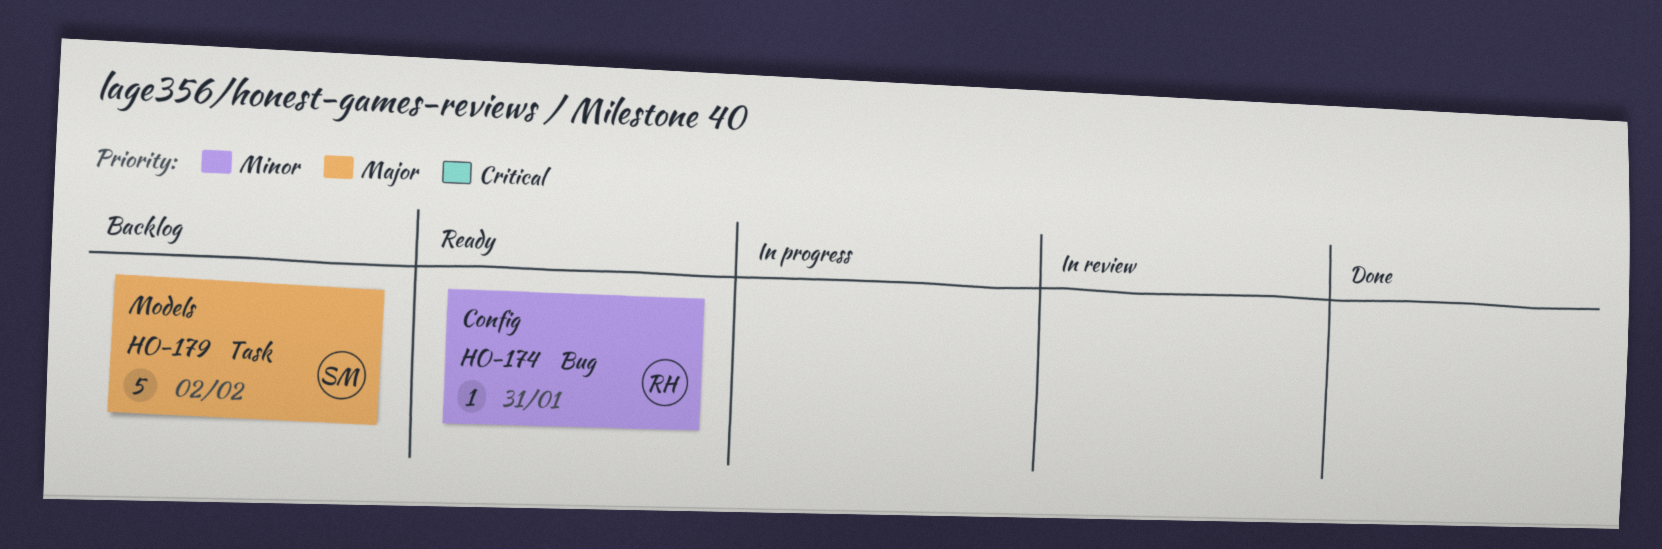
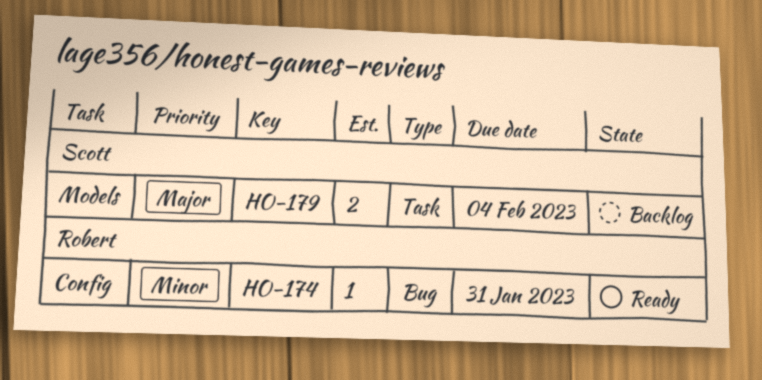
HO-179, estimate: 5 -> 2
HO-179, due: Feb 2 -> Feb 4

